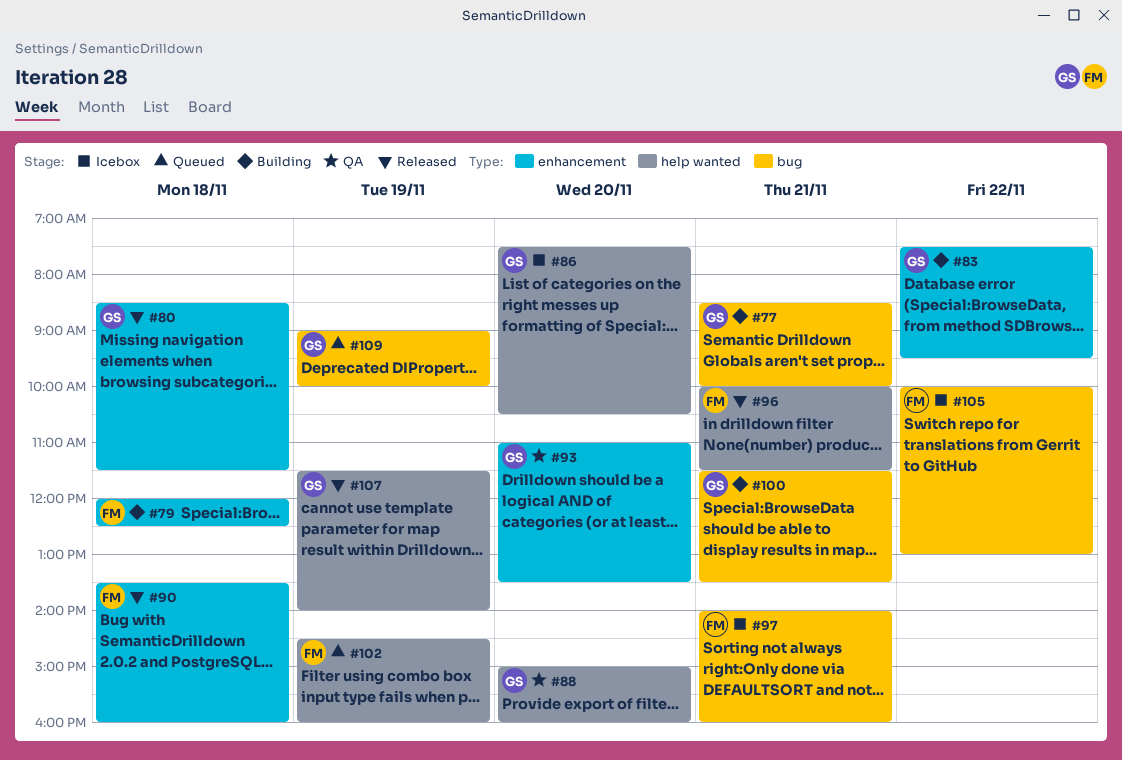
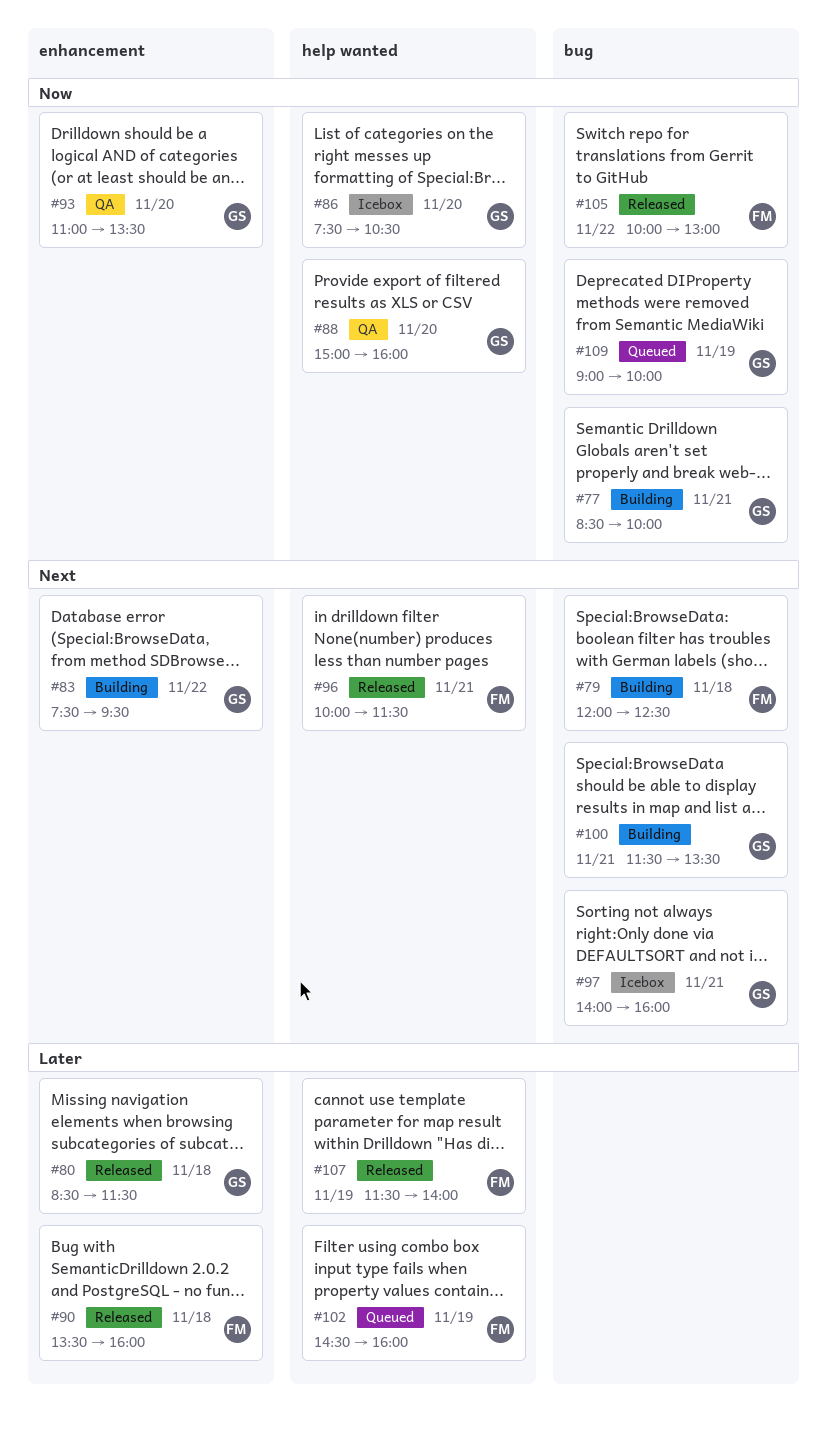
#79, label: enhancement -> bug
#97, owner: FM -> GS
#105, status: Icebox -> Released
#107, owner: GS -> FM

